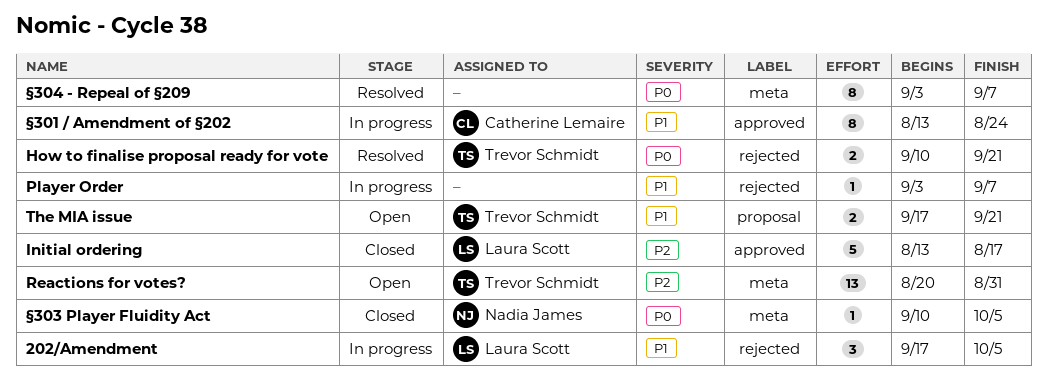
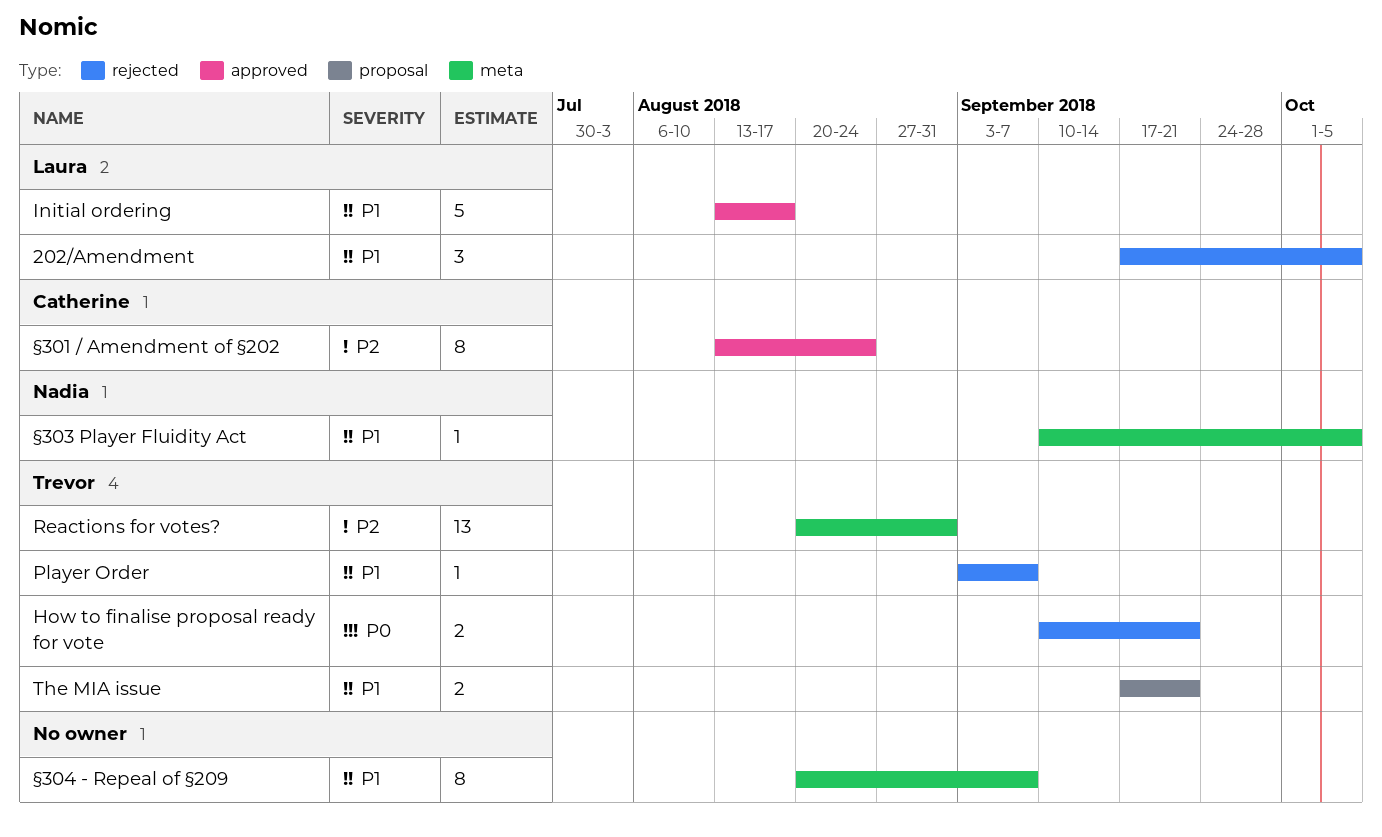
Initial ordering, priority: P2 -> P1
Player Order, owner: none -> Trevor Schmidt
§301 / Amendment of §202, priority: P1 -> P2
§303 Player Fluidity Act, priority: P0 -> P1
§304 - Repeal of §209, priority: P0 -> P1
§304 - Repeal of §209, start: Sep 3 -> Aug 20

